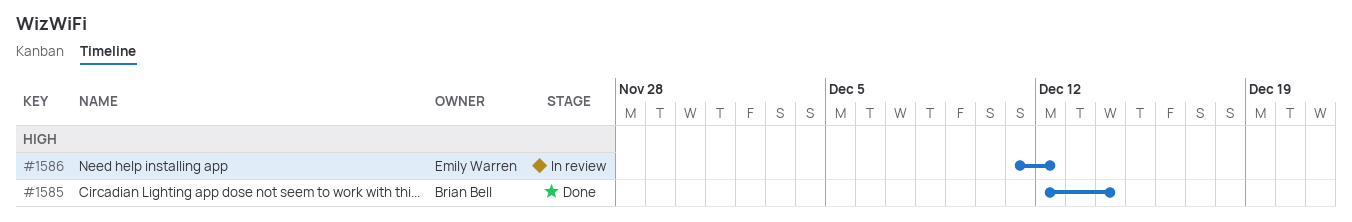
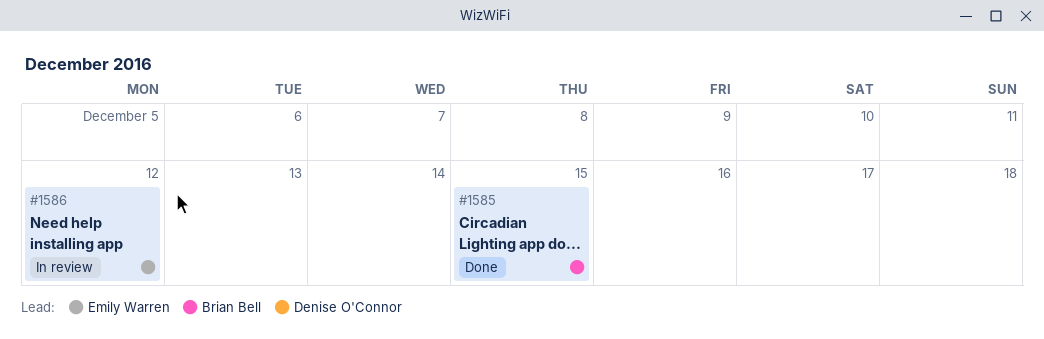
#1585, due: Dec 14 -> Dec 15

